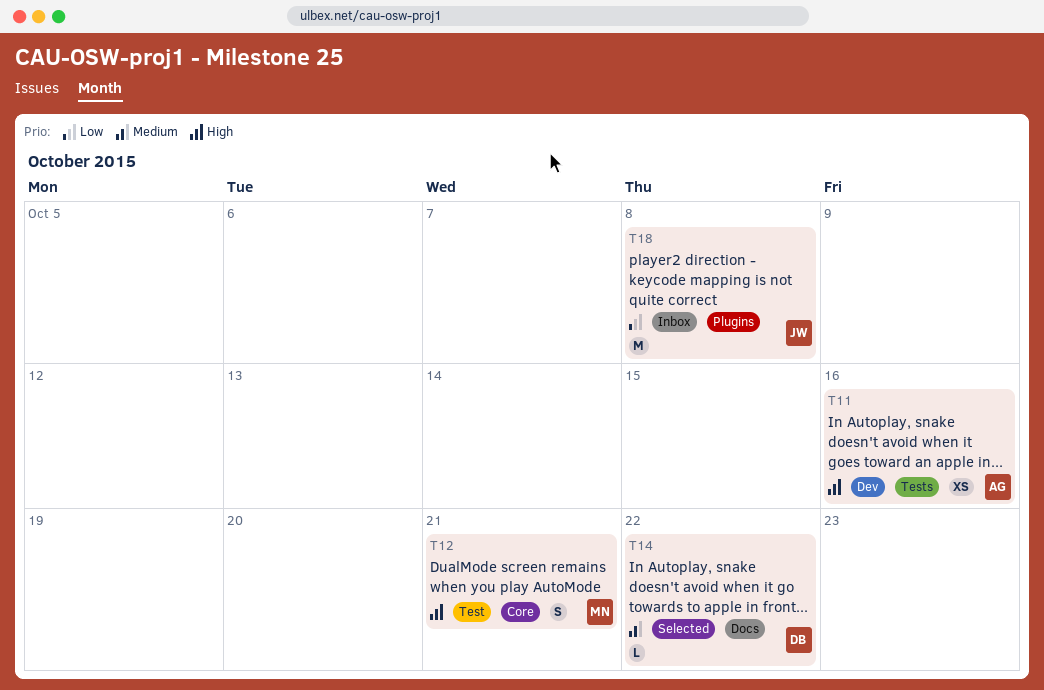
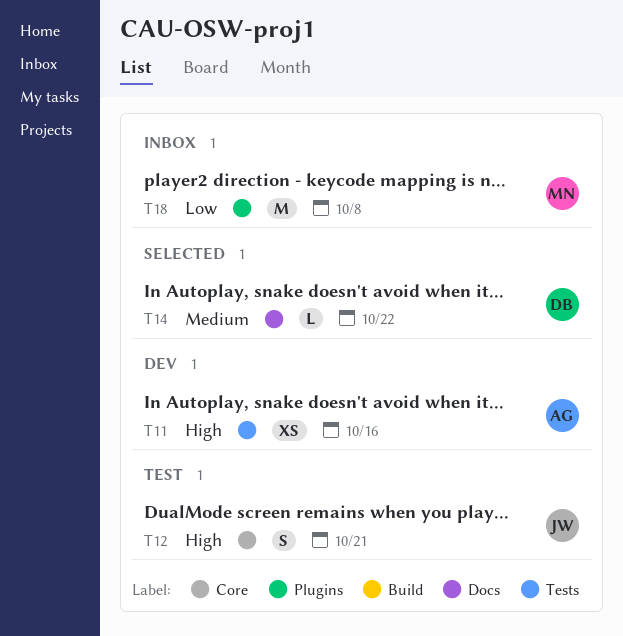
T12, owner: MN -> JW
T18, owner: JW -> MN

